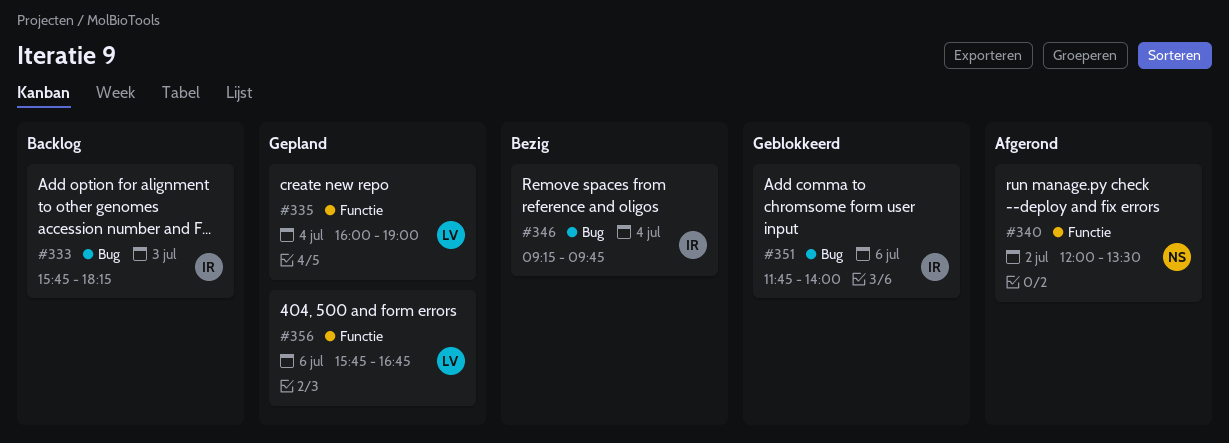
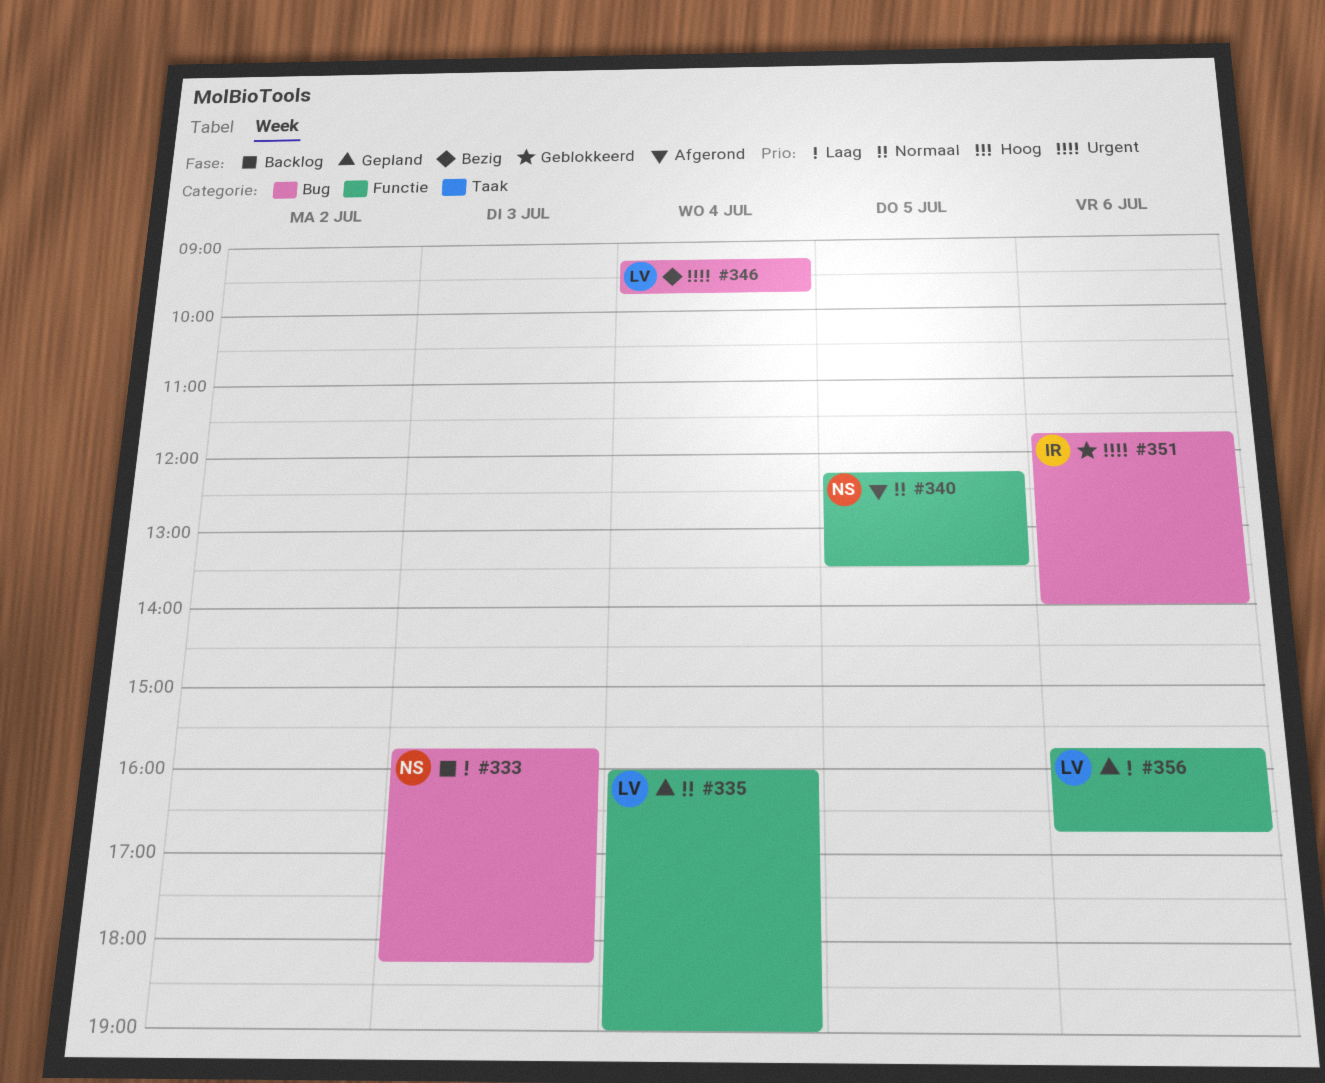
#333, owner: IR -> NS
#340, day: Jul 2 -> Jul 5
#340, begins: 12:00 -> 12:15
#346, owner: IR -> LV

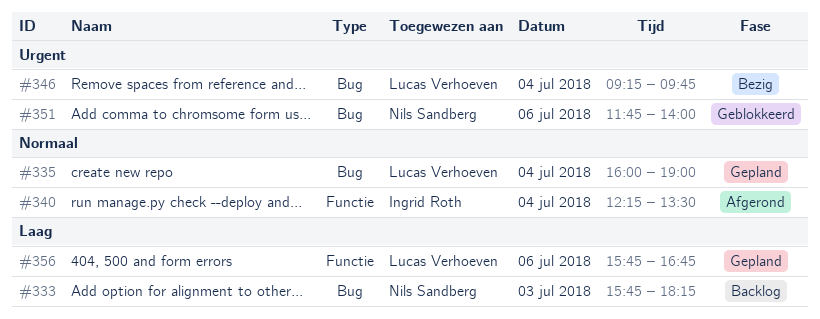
#335, label: Functie -> Bug
#340, owner: Nils Sandberg -> Ingrid Roth
#340, day: Jul 5 -> Jul 4
#351, owner: Ingrid Roth -> Nils Sandberg

